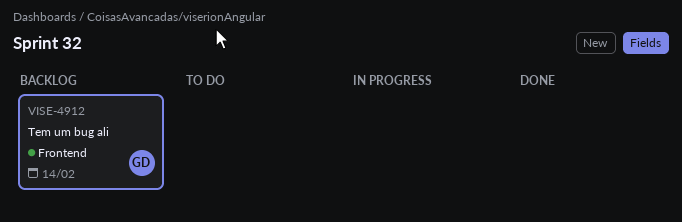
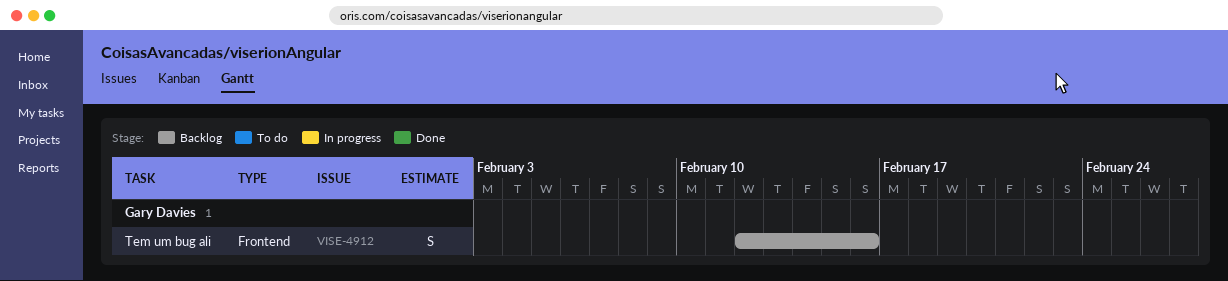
VISE-4912, due: Feb 14 -> Feb 16

